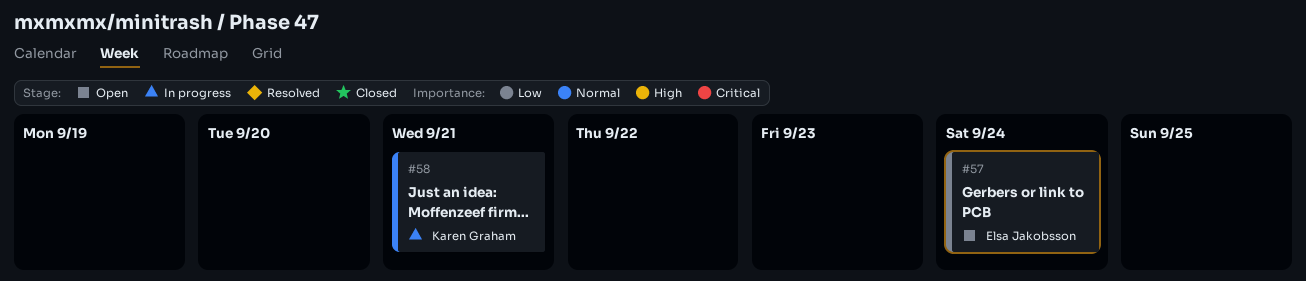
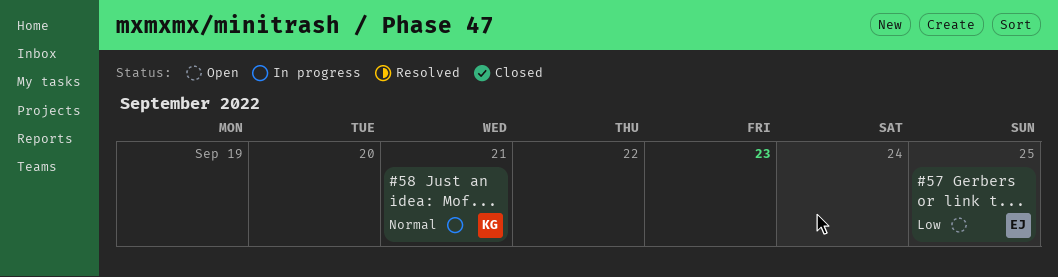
#57, due: Sep 24 -> Sep 25

